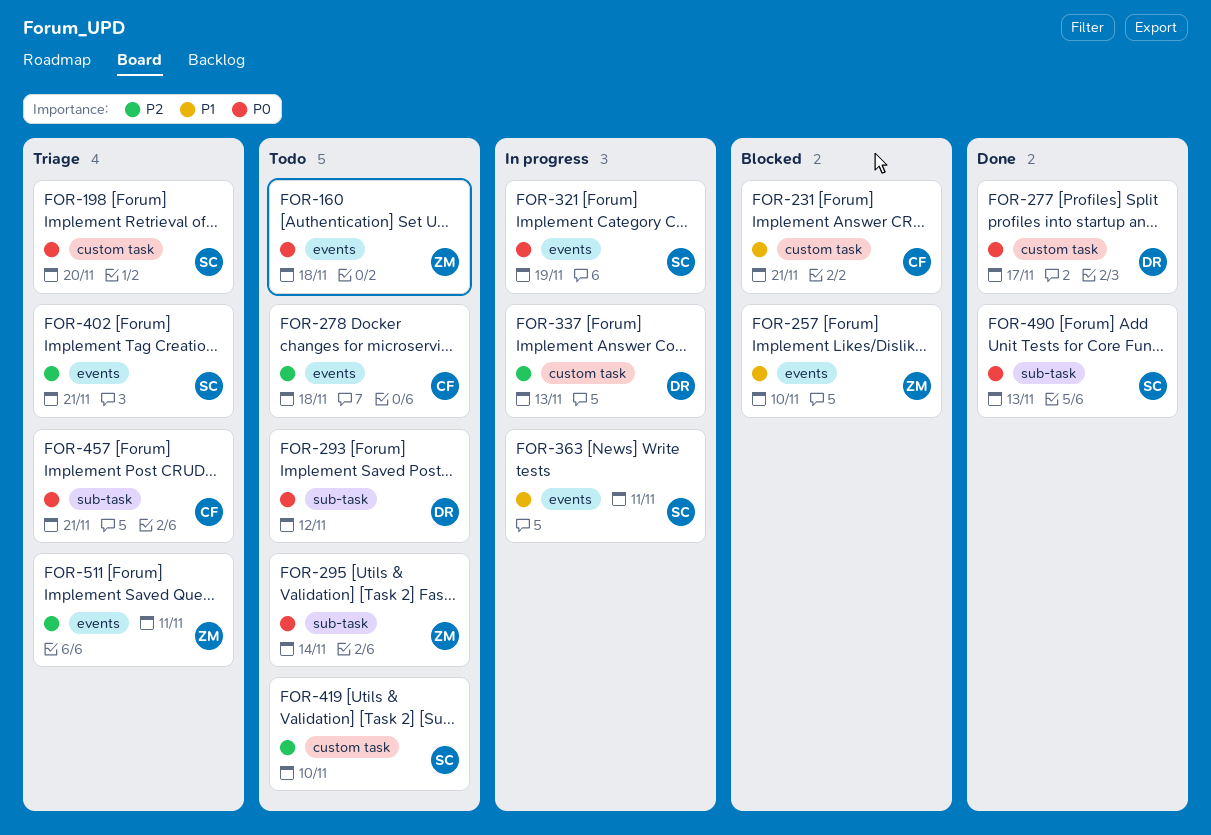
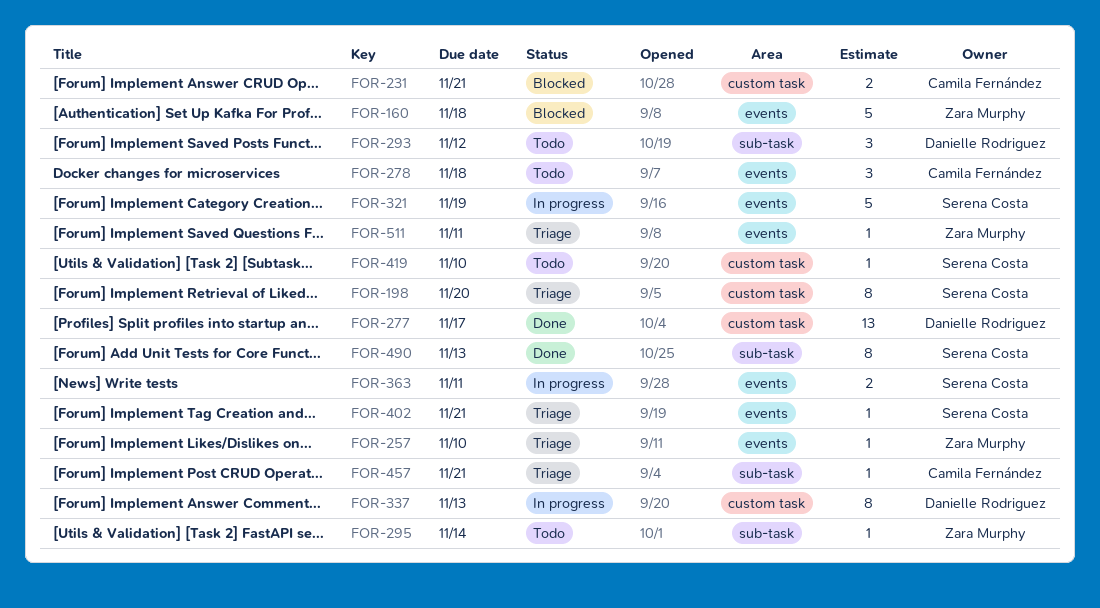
FOR-160, status: Todo -> Blocked
FOR-257, status: Blocked -> Triage

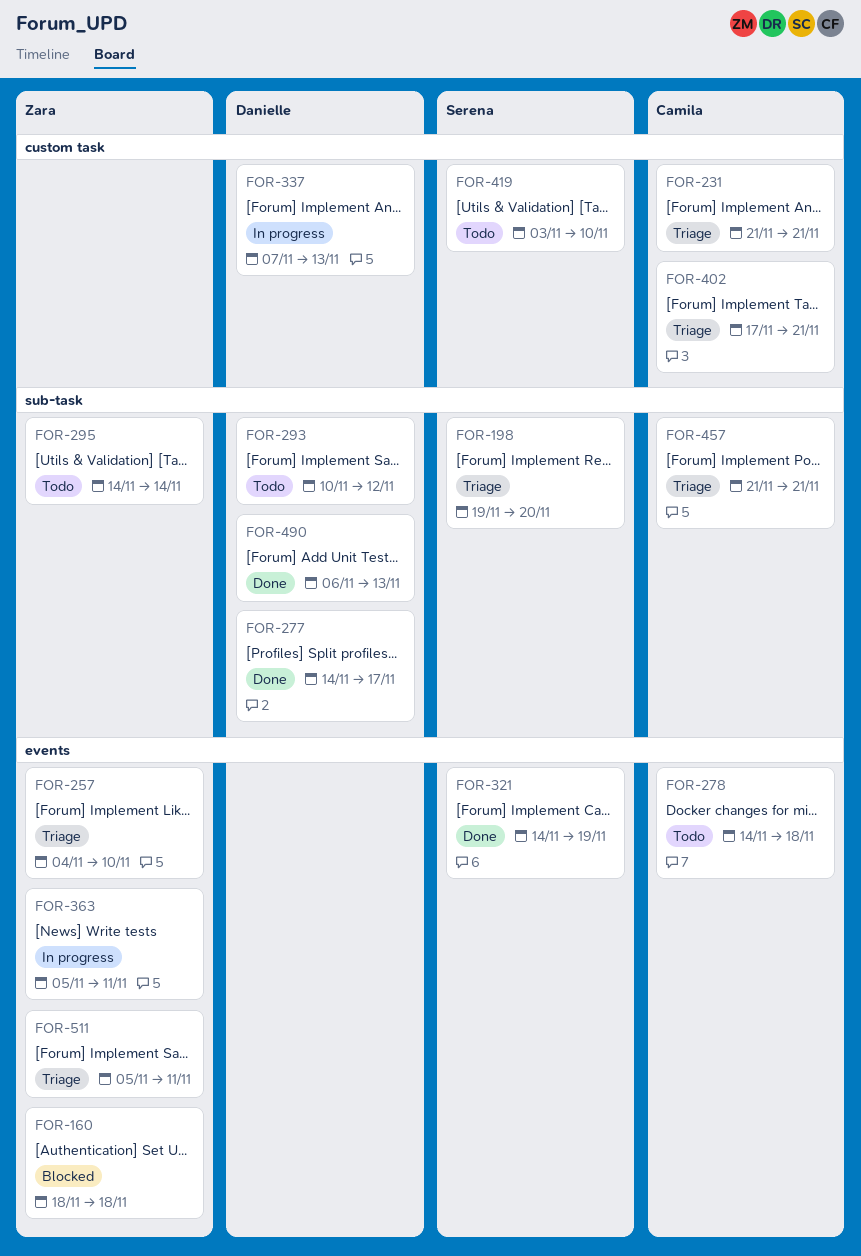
FOR-198, label: custom task -> sub-task
FOR-231, status: Blocked -> Triage
FOR-277, label: custom task -> sub-task
FOR-321, status: In progress -> Done
FOR-363, owner: Serena Costa -> Zara Murphy
FOR-402, owner: Serena Costa -> Camila Fernández
FOR-402, label: events -> custom task
FOR-490, owner: Serena Costa -> Danielle Rodriguez

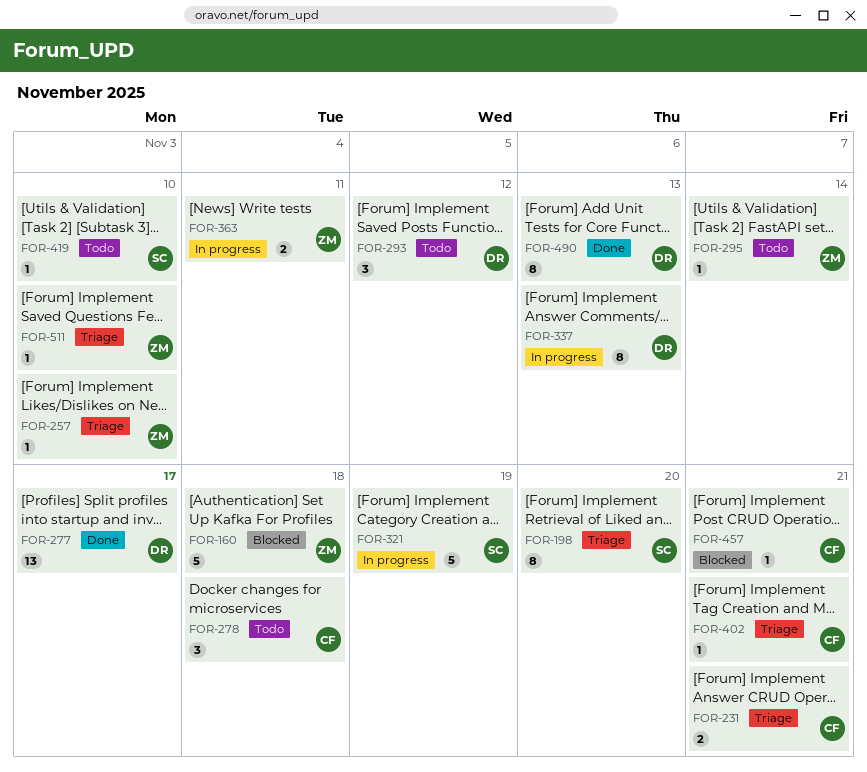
FOR-321, status: Done -> In progress
FOR-457, status: Triage -> Blocked
FOR-511, due: Nov 11 -> Nov 10

